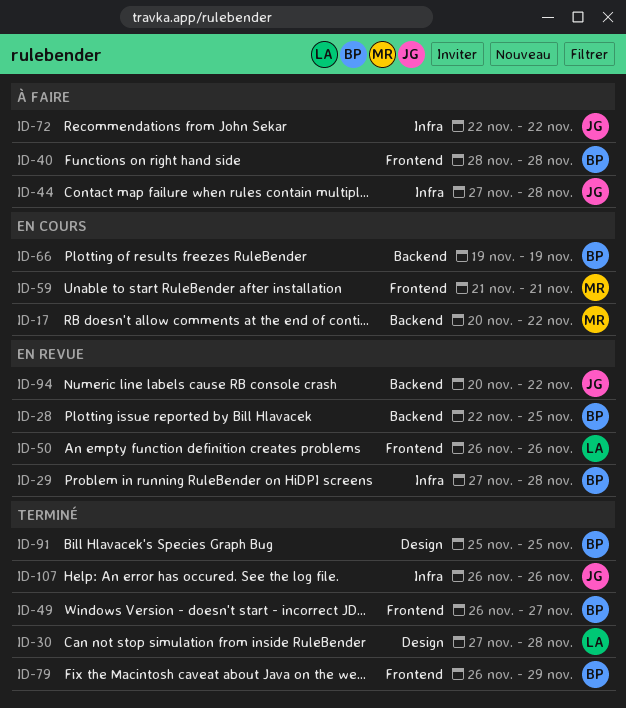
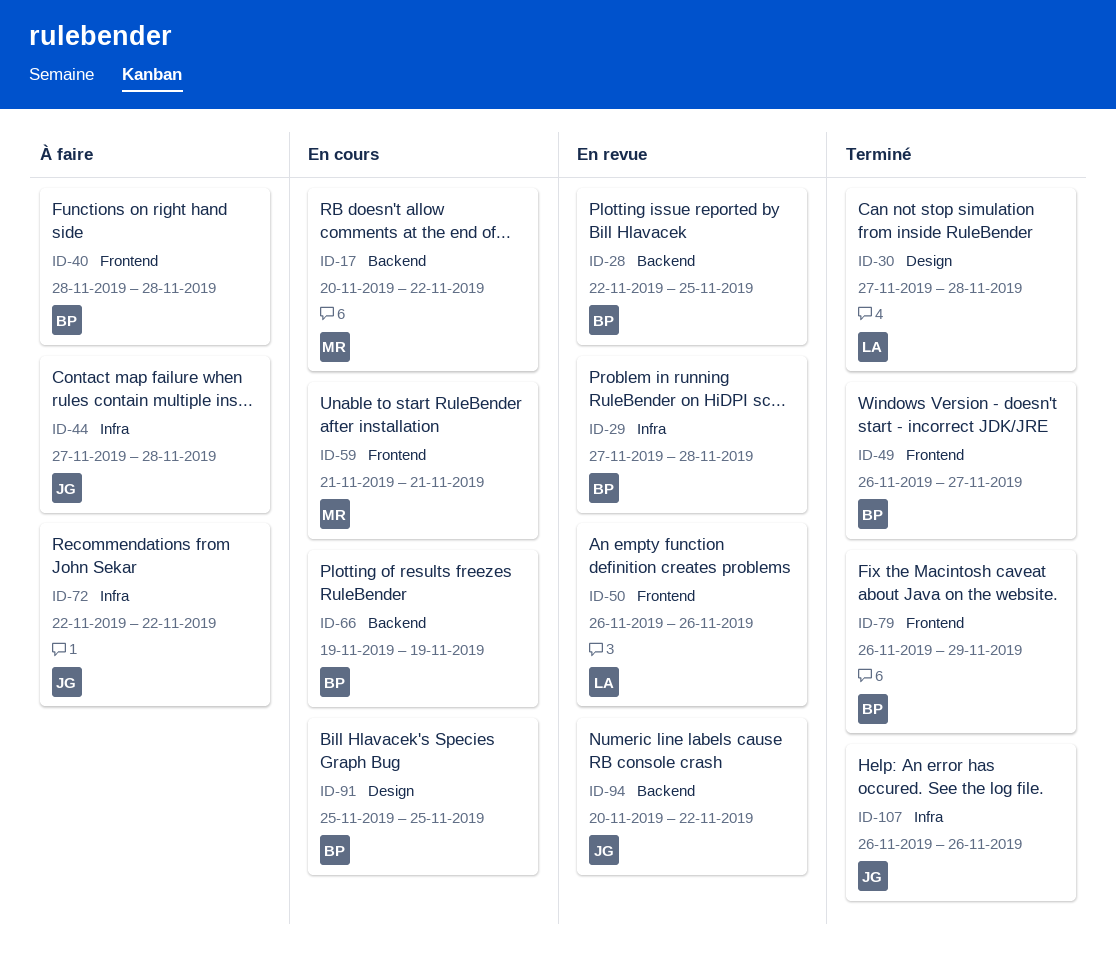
ID-91, status: Terminé -> En cours

